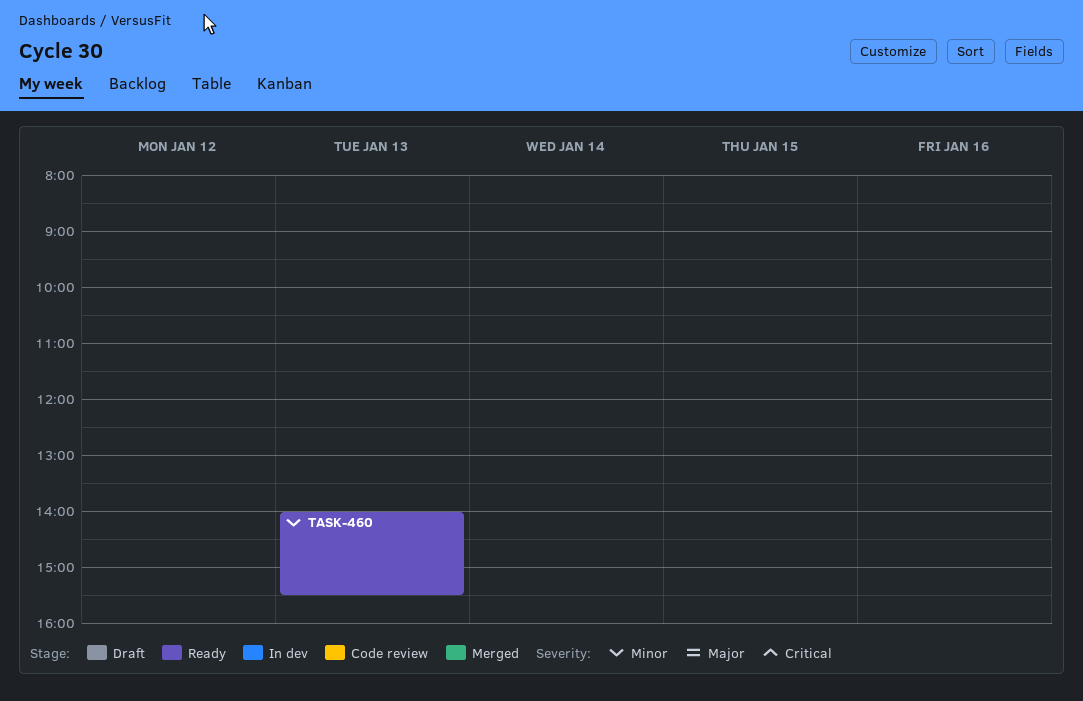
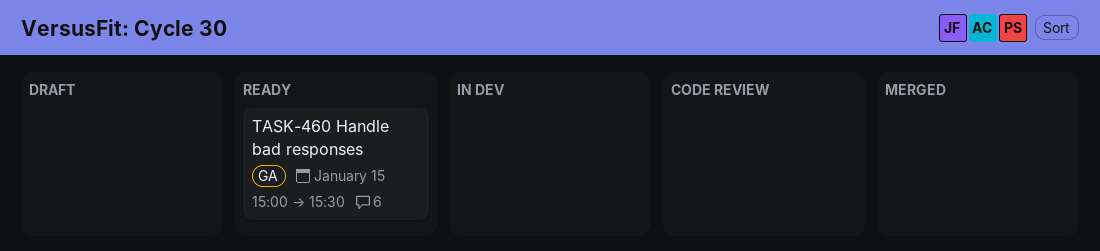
TASK-460, day: Jan 13 -> Jan 15
TASK-460, begins: 14:00 -> 15:00

